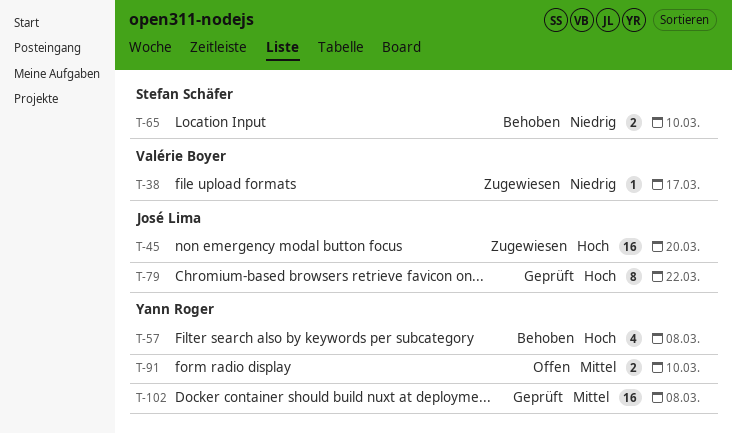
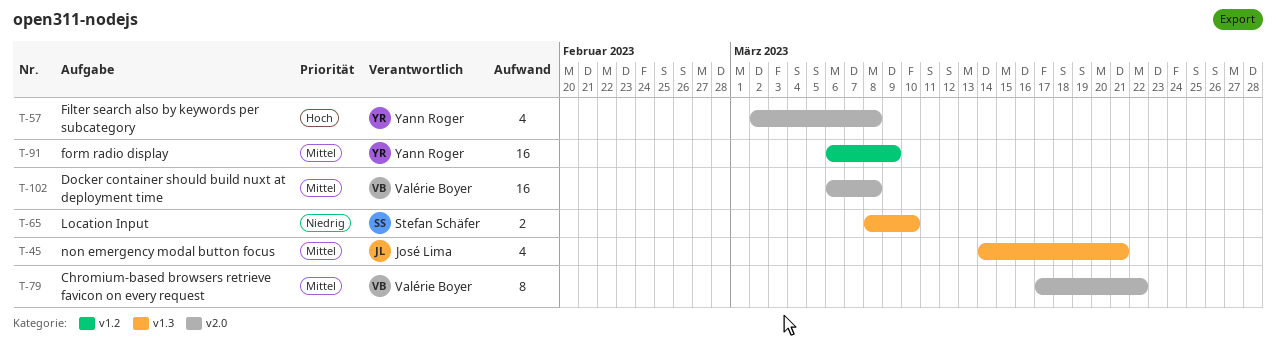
T-38: present -> none
T-45, priority: Hoch -> Mittel
T-45, estimate: 16 -> 4
T-45, due: Mar 20 -> Mar 21
T-79, owner: José Lima -> Valérie Boyer
T-79, priority: Hoch -> Mittel
T-91, estimate: 2 -> 16
T-91, due: Mar 10 -> Mar 9
T-102, owner: Yann Roger -> Valérie Boyer

